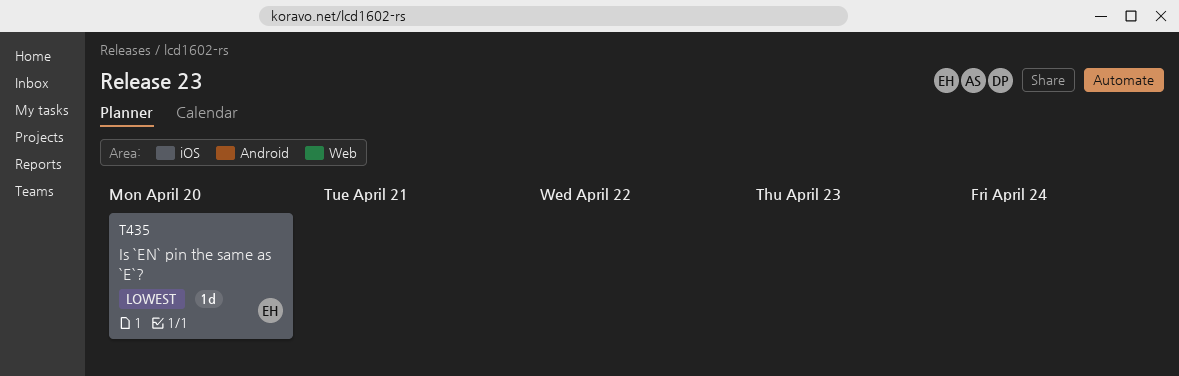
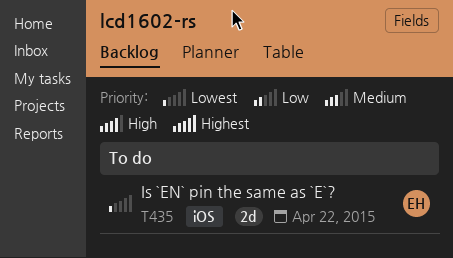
T435, estimate: 1d -> 2d
T435, due: Apr 20 -> Apr 22

